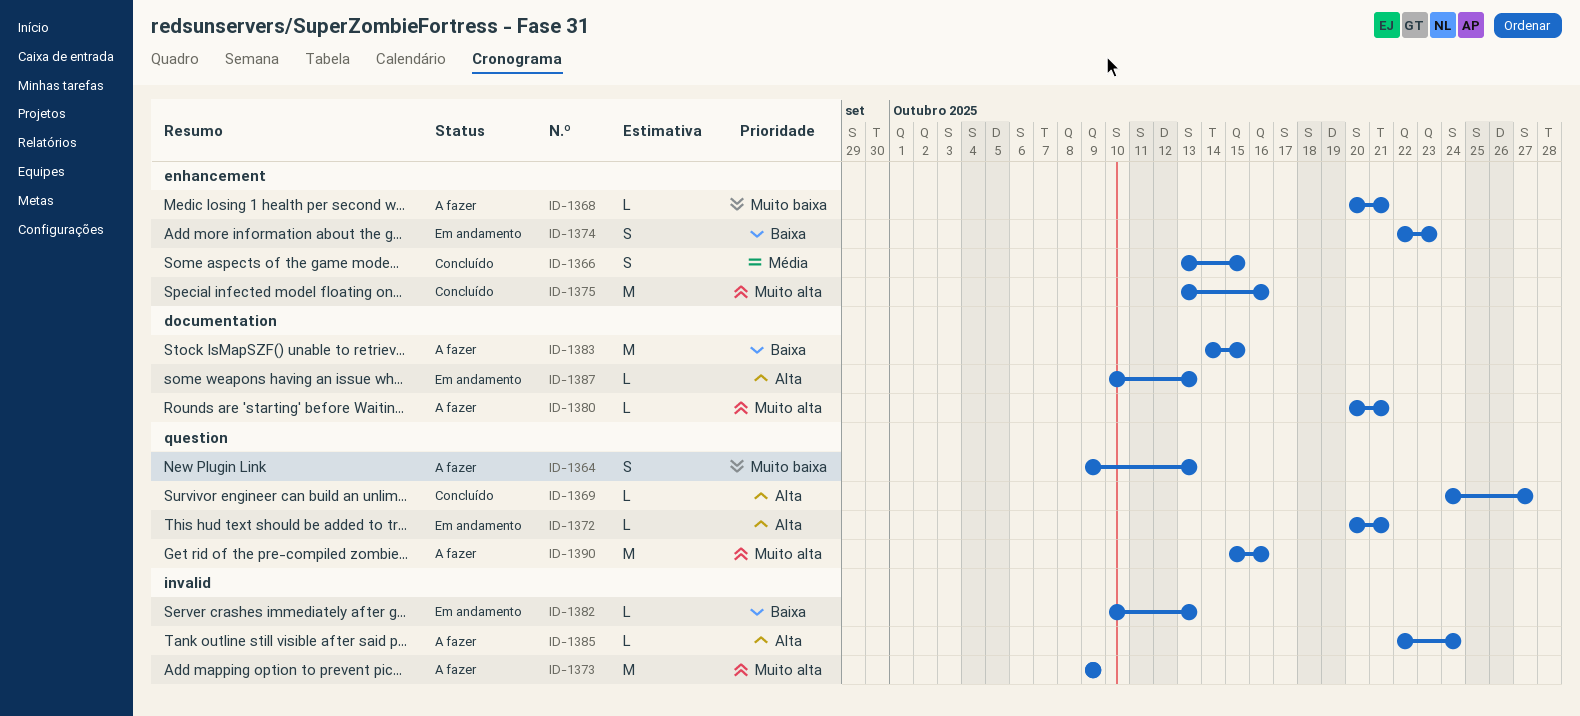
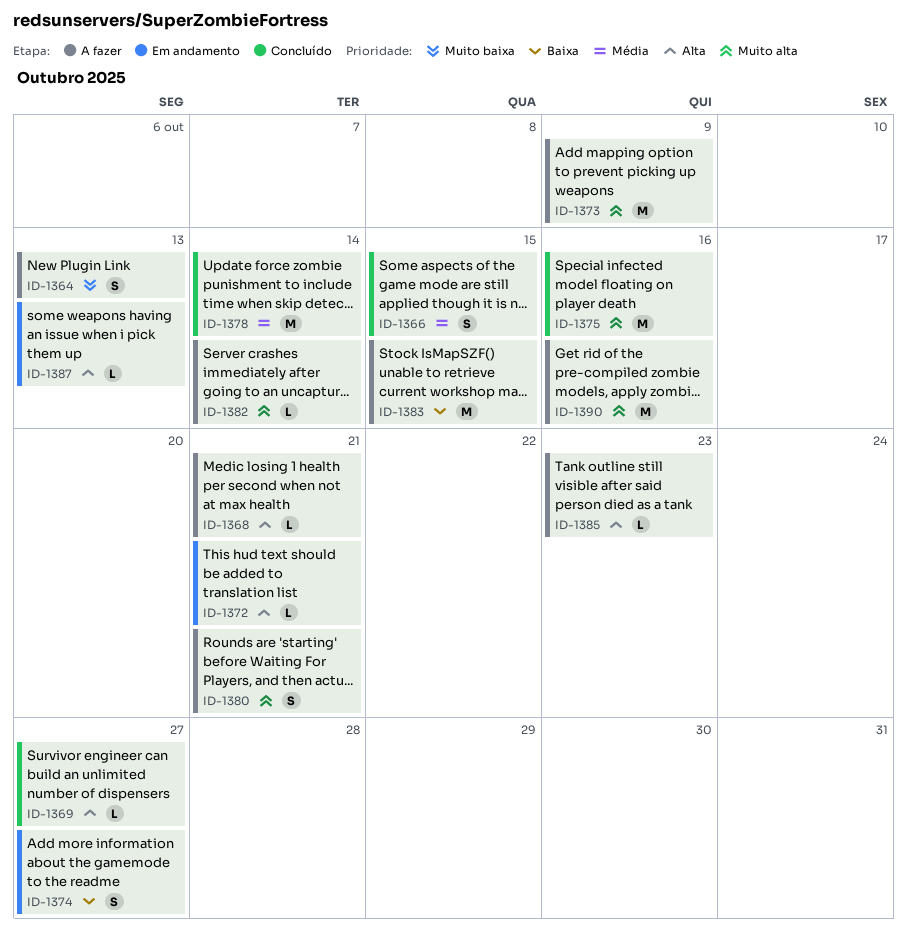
ID-1368, priority: Muito baixa -> Alta
ID-1374, due: Oct 23 -> Oct 27
ID-1378: none -> present
ID-1380, estimate: L -> S
ID-1382, status: Em andamento -> A fazer
ID-1382, priority: Baixa -> Muito alta
ID-1382, due: Oct 13 -> Oct 14
ID-1385, due: Oct 24 -> Oct 23

